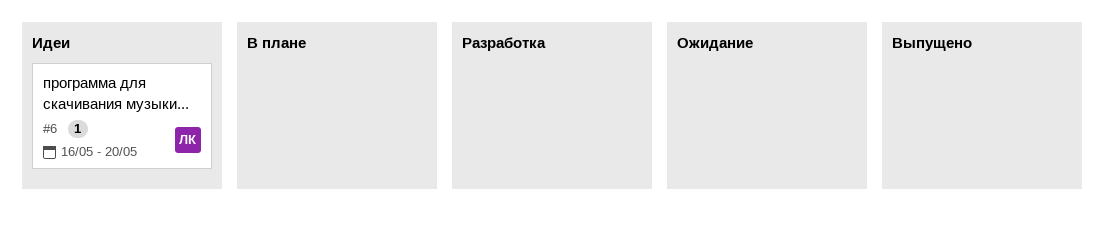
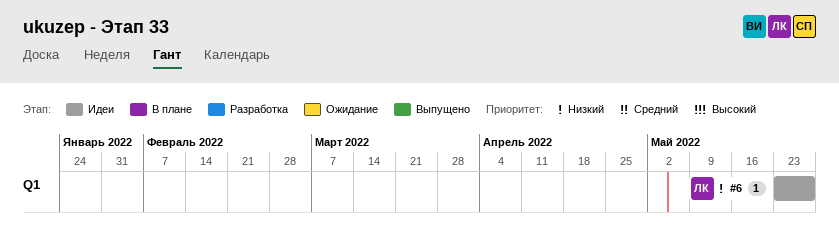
#6, start: May 16 -> May 23
#6, due: May 20 -> May 27

